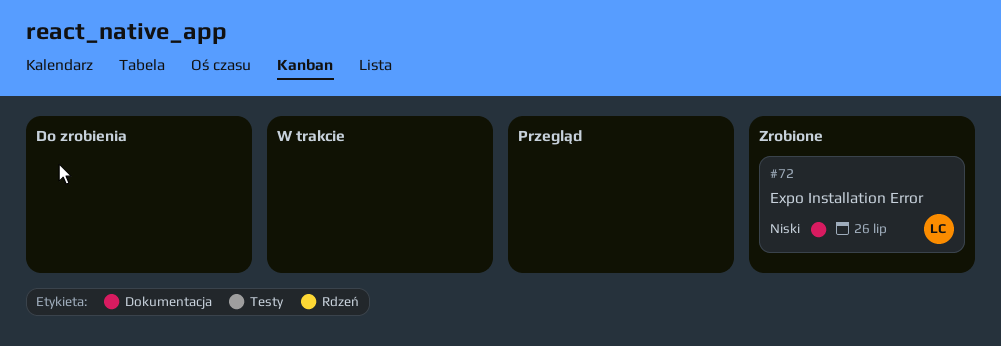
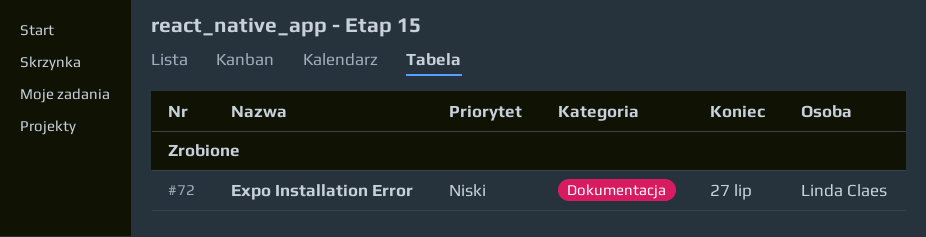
#72, due: Jul 26 -> Jul 27

